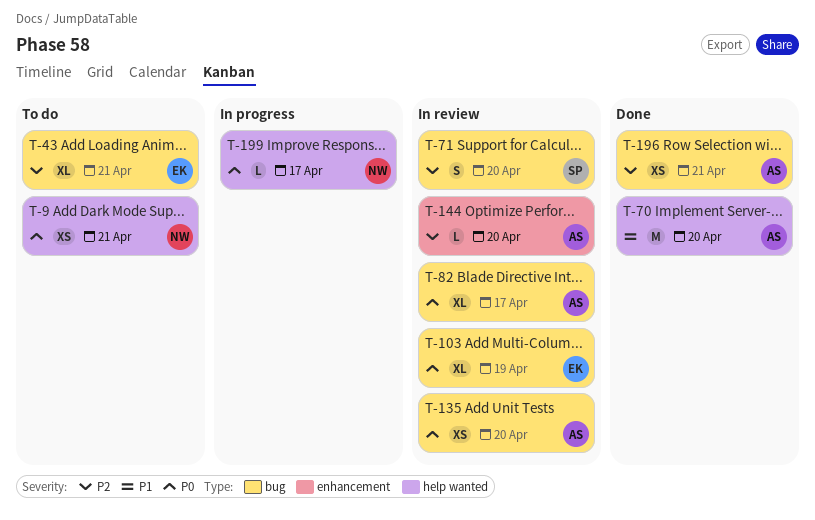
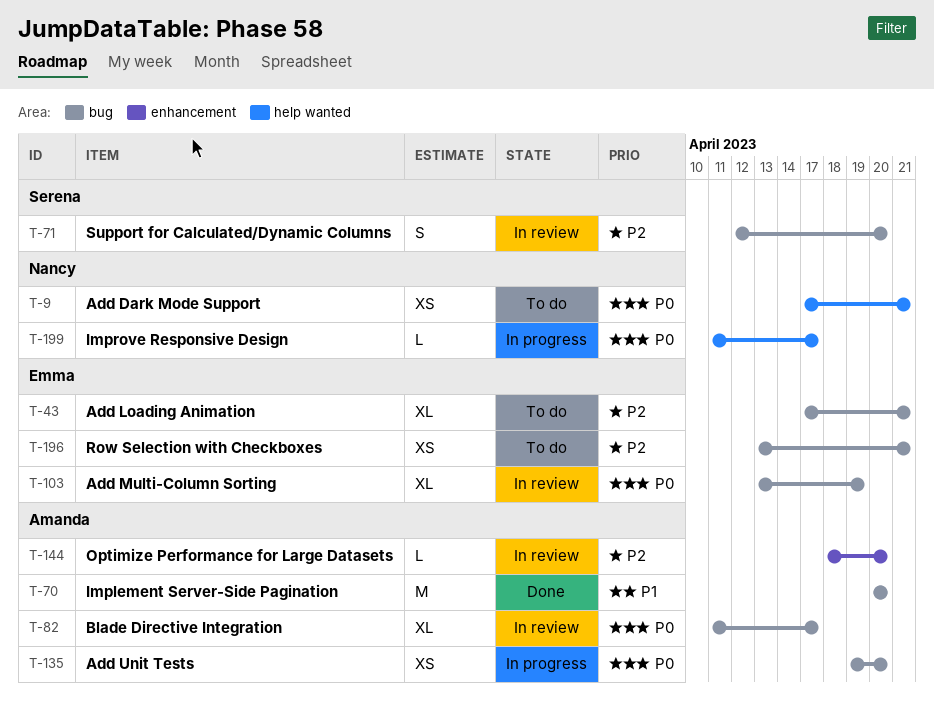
T-70, label: help wanted -> bug
T-135, status: In review -> In progress
T-196, status: Done -> To do
T-196, owner: Amanda -> Emma

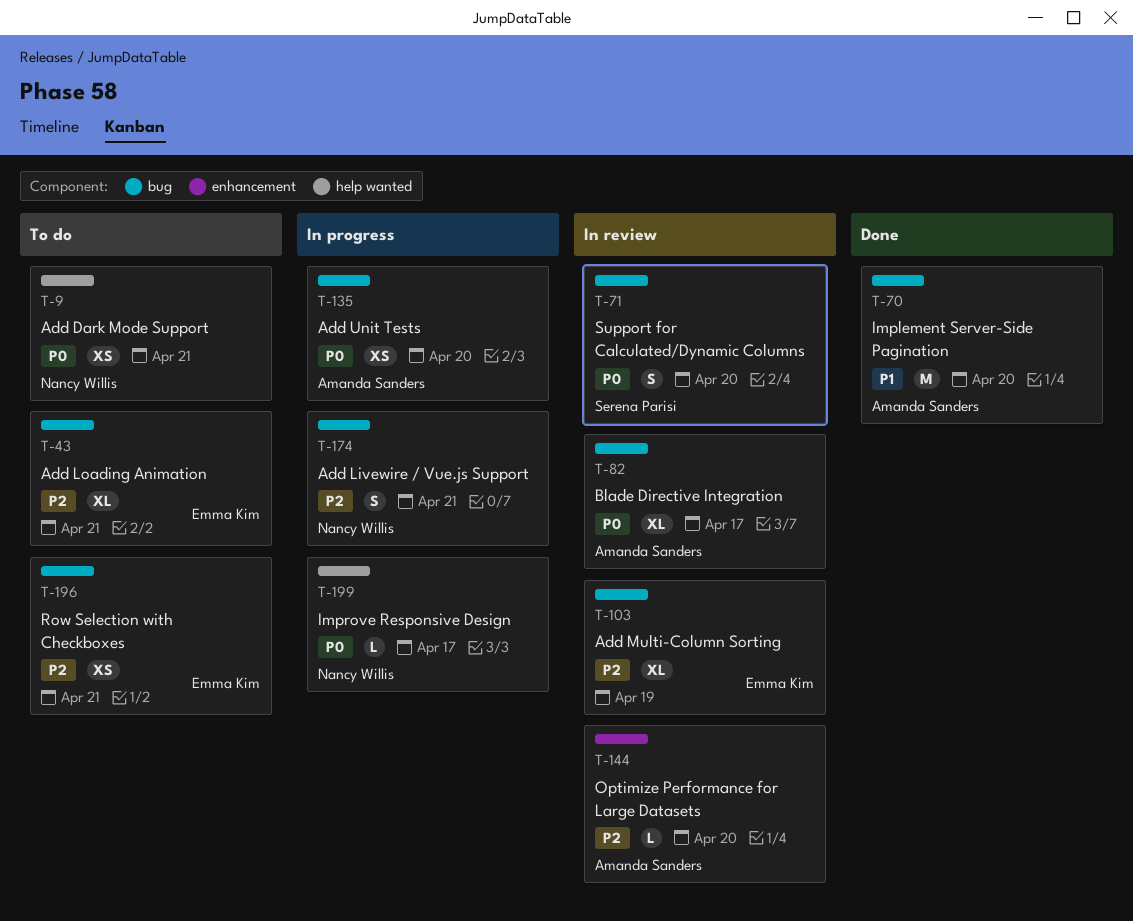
T-71, priority: P2 -> P0
T-103, priority: P0 -> P2
T-174: none -> present

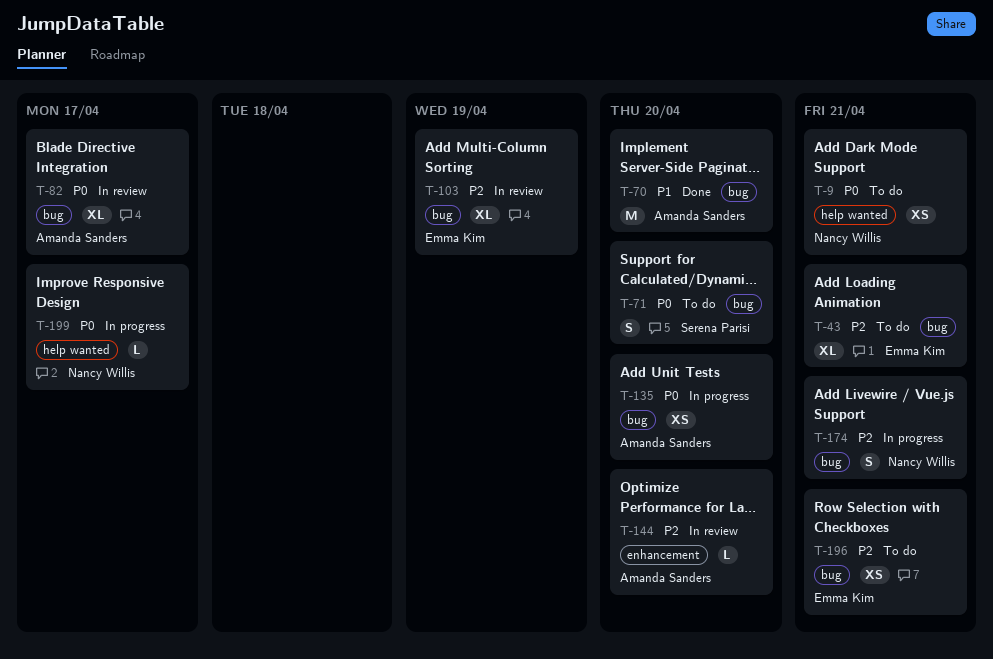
T-71, status: In review -> To do

